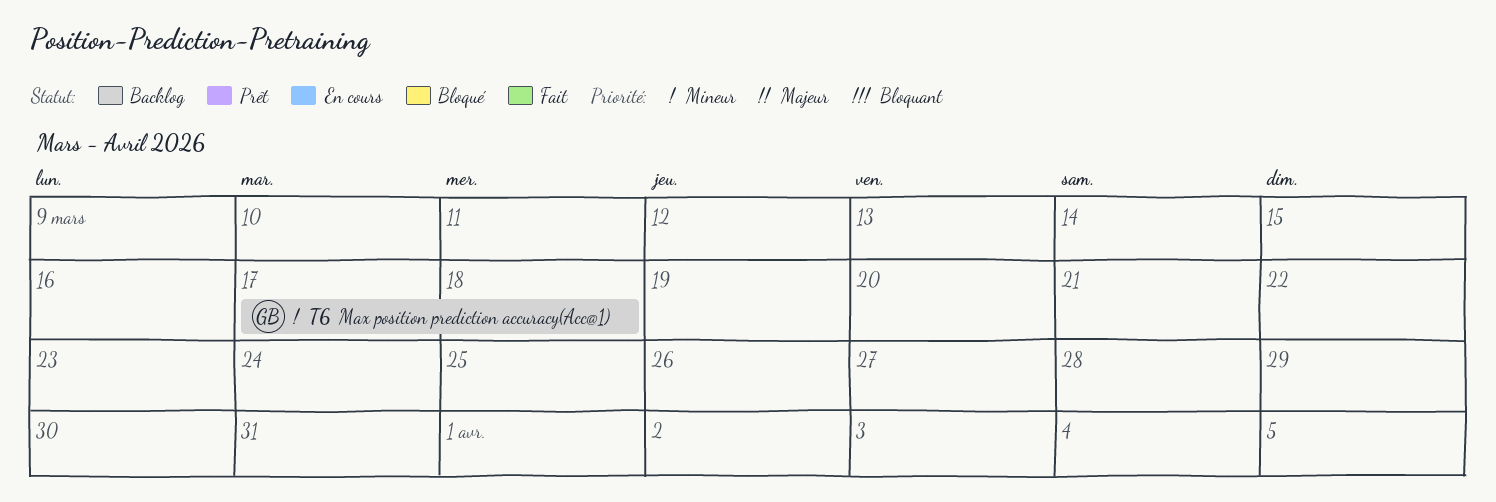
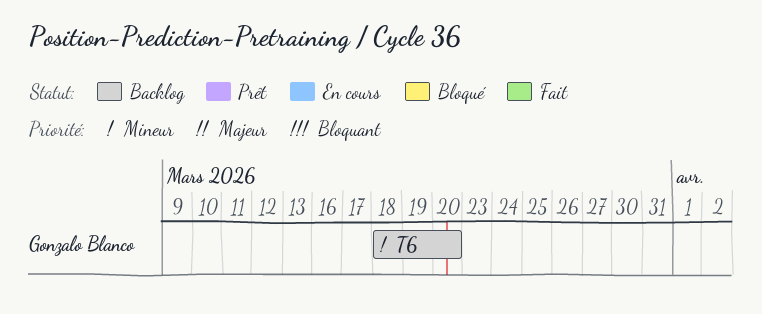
T6, start: Mar 17 -> Mar 18
T6, due: Mar 18 -> Mar 20

